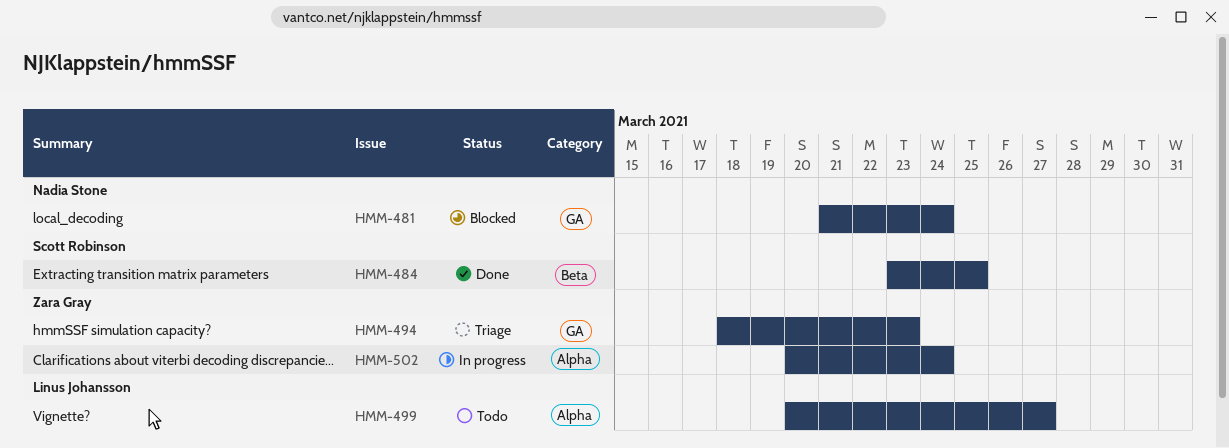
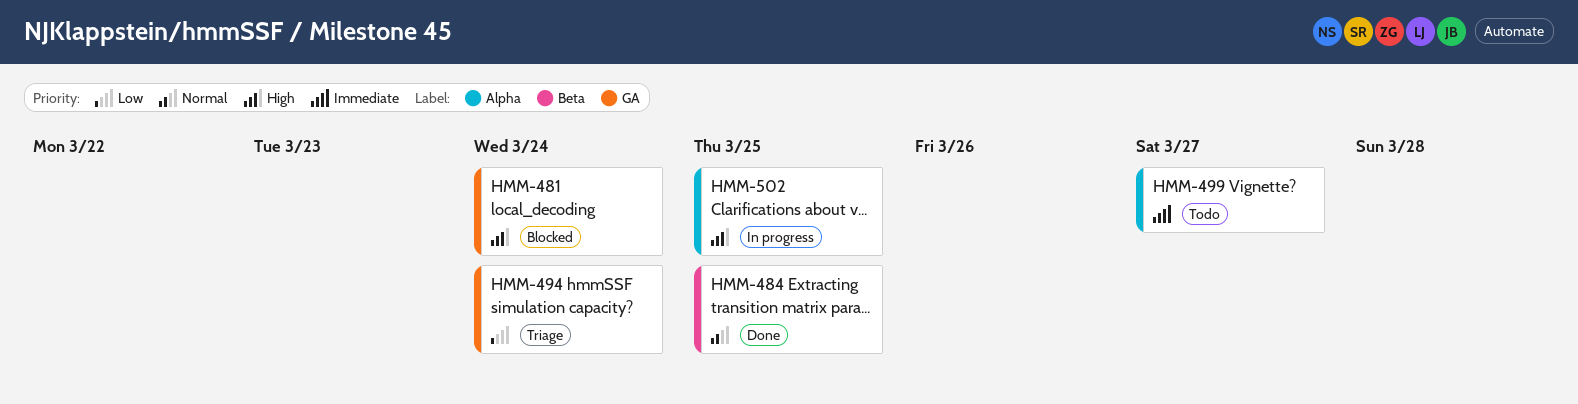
HMM-494, due: Mar 23 -> Mar 24
HMM-502, due: Mar 24 -> Mar 25

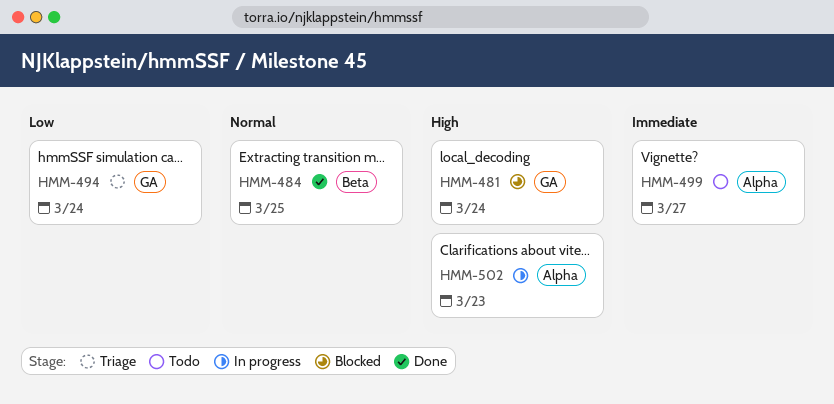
HMM-502, due: Mar 25 -> Mar 23

